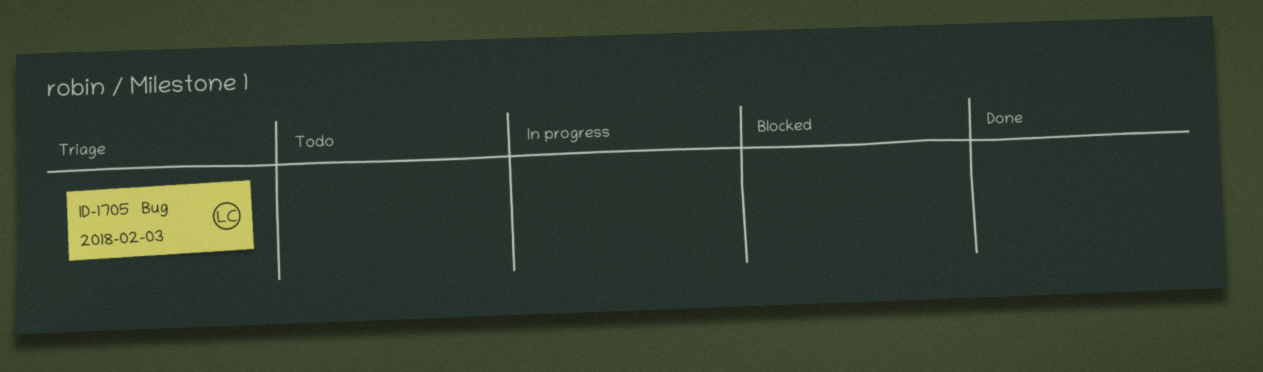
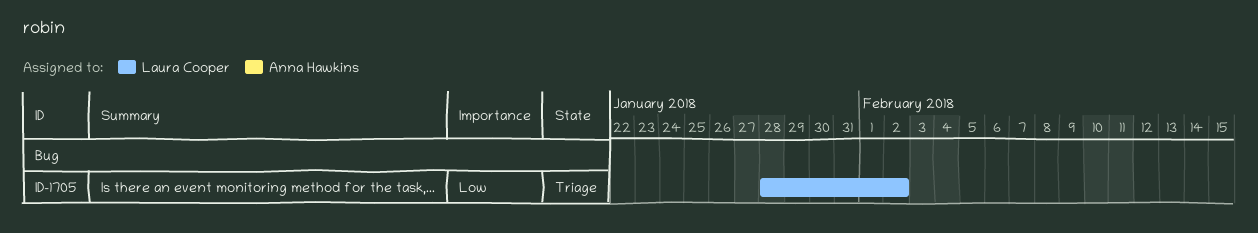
ID-1705, due: Feb 3 -> Feb 2

